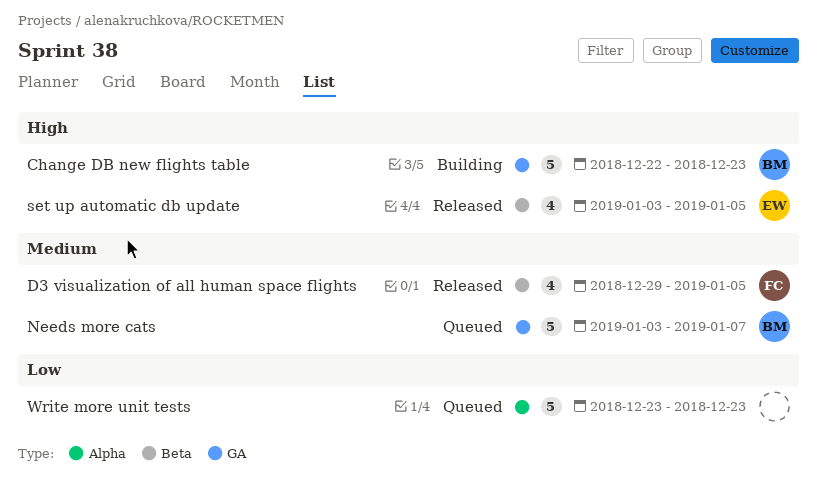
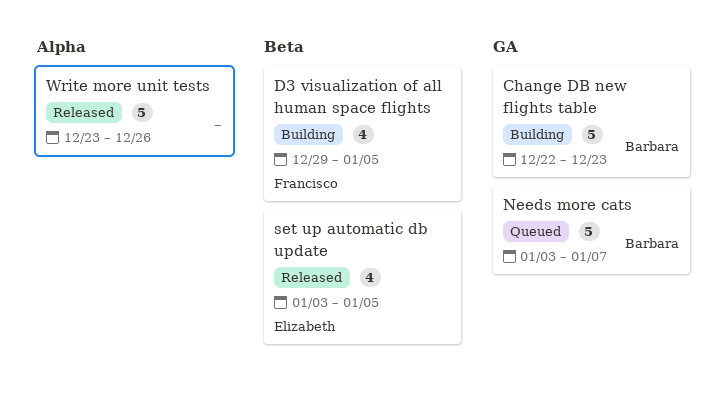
D3 visualization of all human space flights, status: Released -> Building
Write more unit tests, status: Queued -> Released
Write more unit tests, due: Dec 23 -> Dec 26

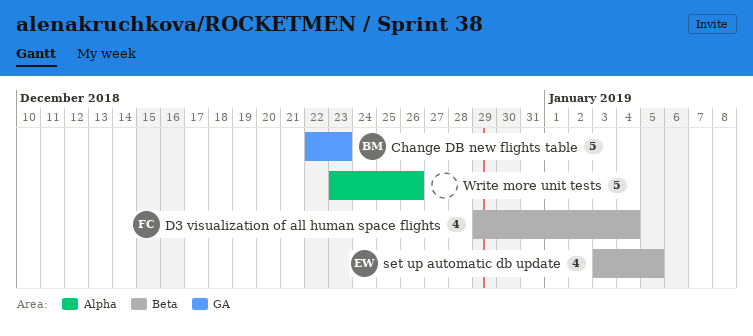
D3 visualization of all human space flights, due: Jan 5 -> Jan 4
Needs more cats: present -> none

